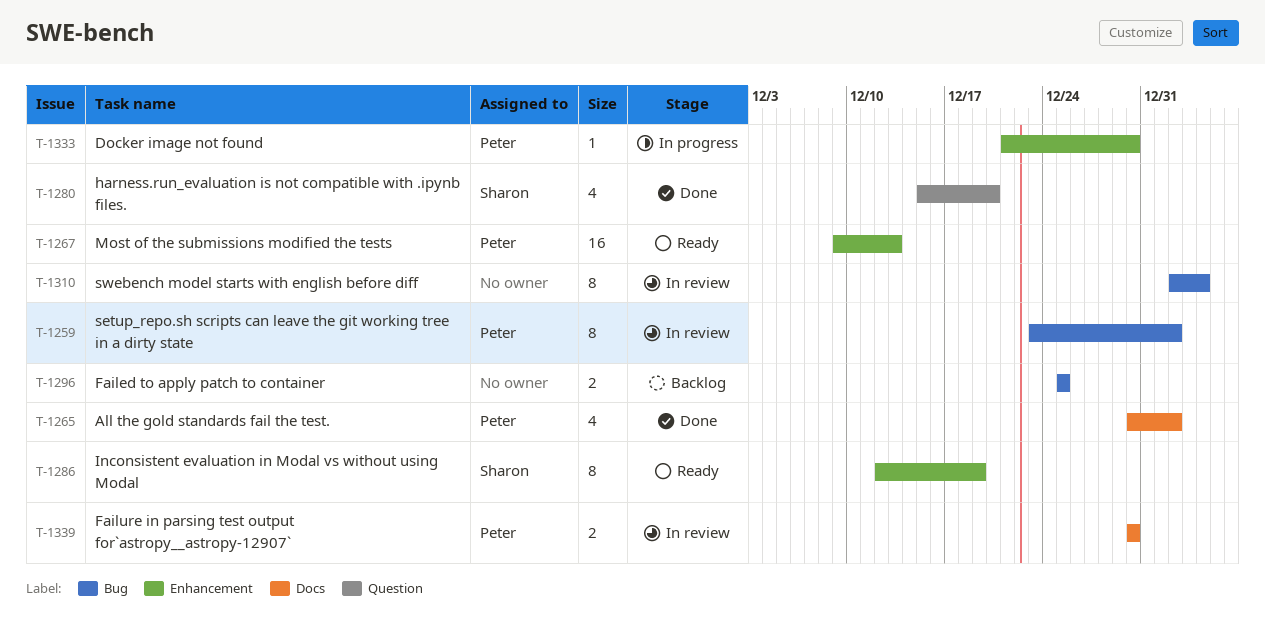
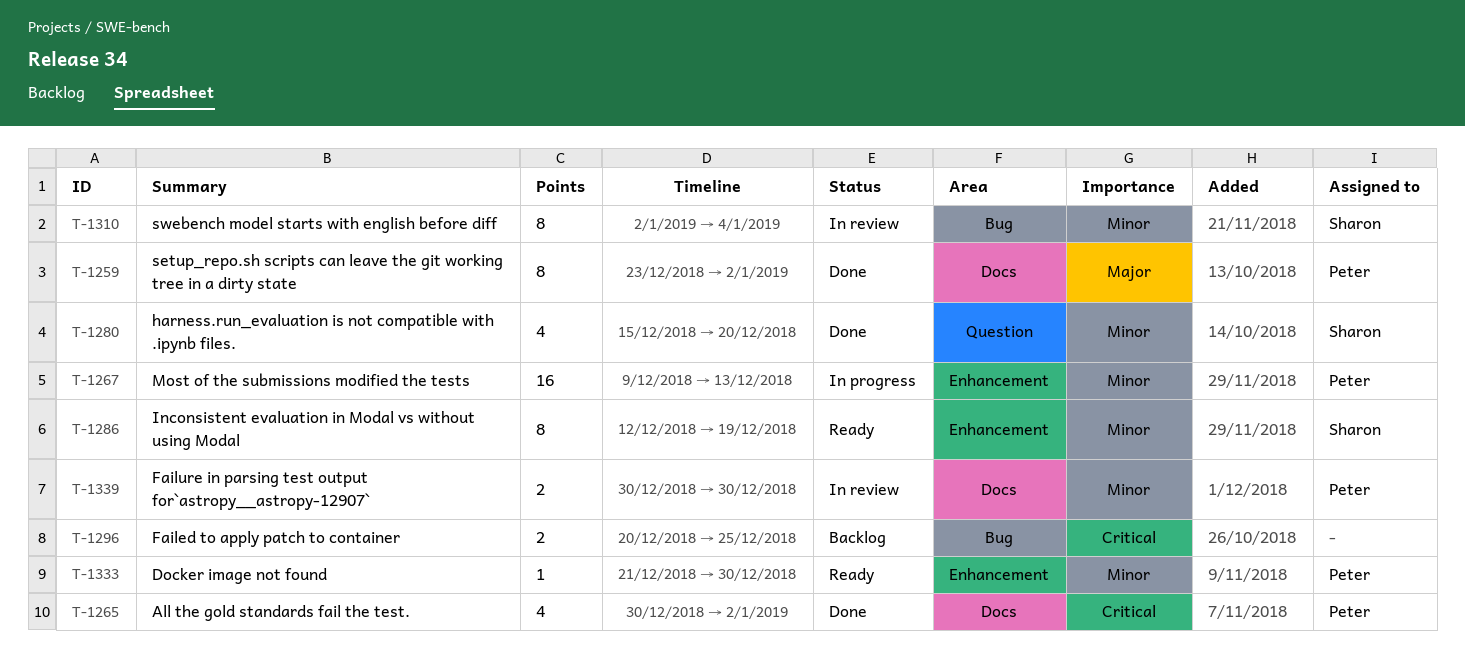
T-1259, status: In review -> Done
T-1259, label: Bug -> Docs
T-1267, status: Ready -> In progress
T-1296, start: Dec 25 -> Dec 20
T-1310, owner: none -> Sharon
T-1333, status: In progress -> Ready

